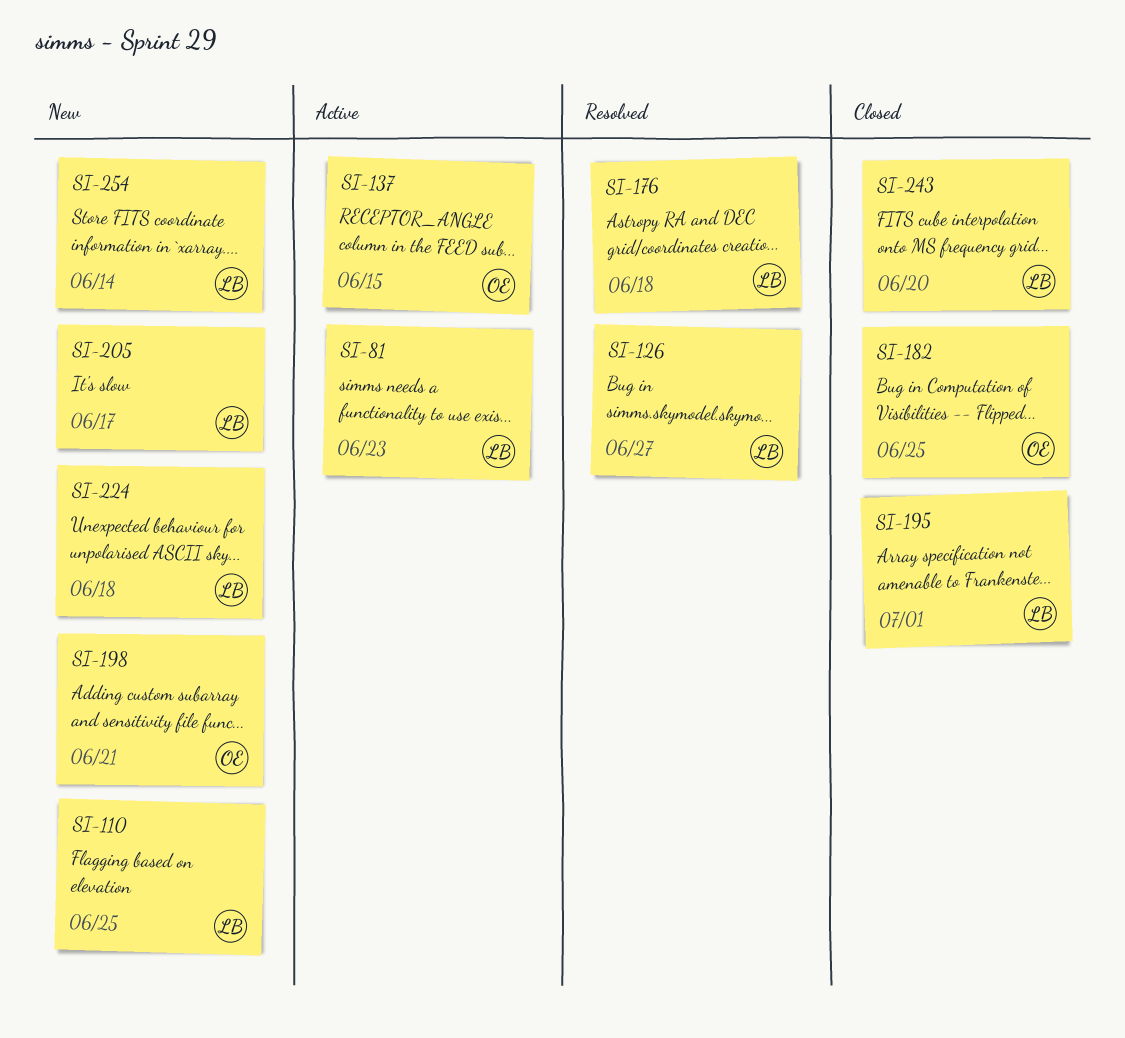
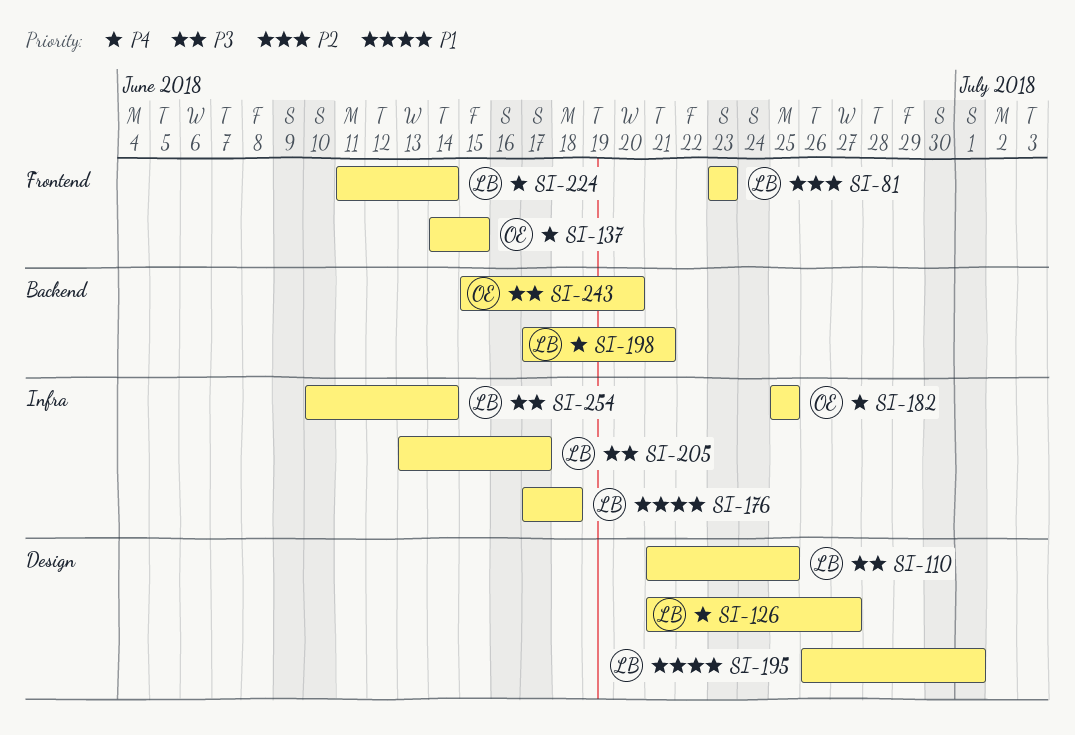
SI-198, owner: OE -> LB
SI-224, due: Jun 18 -> Jun 14
SI-243, owner: LB -> OE

